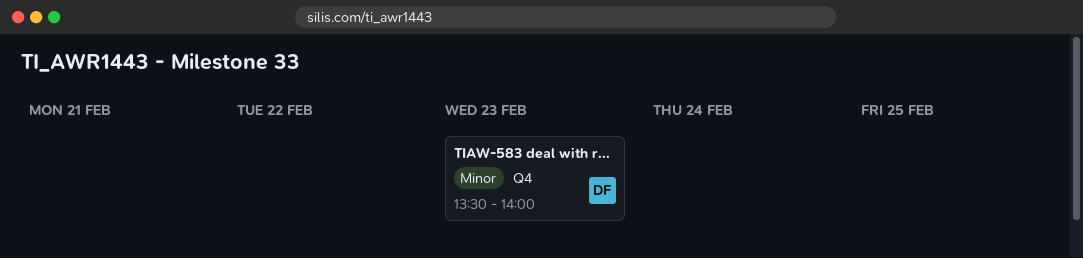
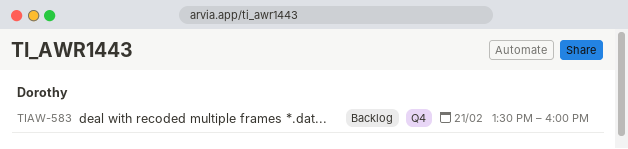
TIAW-583, day: Feb 23 -> Feb 21
TIAW-583, ends: 14:00 -> 16:00

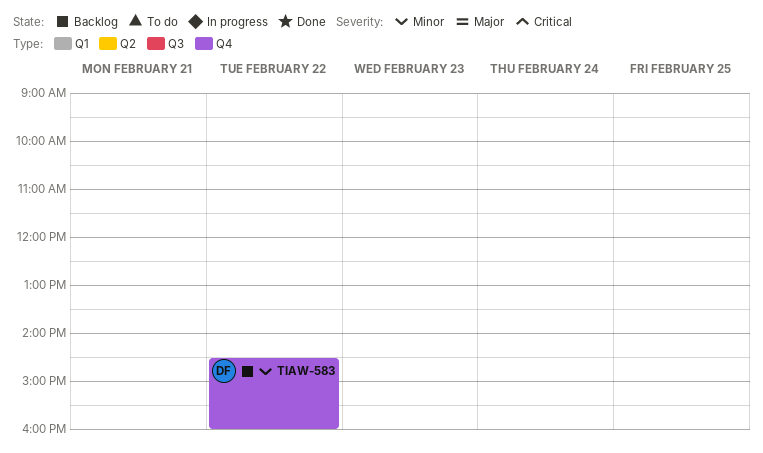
TIAW-583, day: Feb 21 -> Feb 22
TIAW-583, begins: 13:30 -> 14:30

